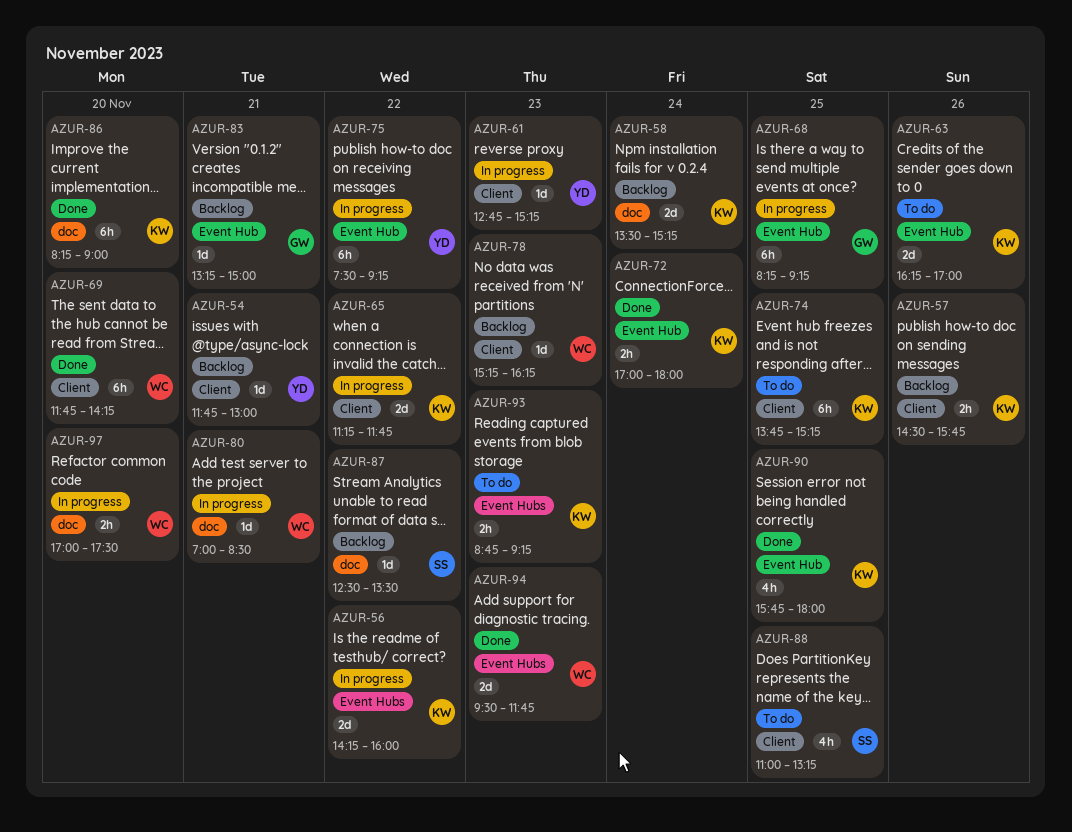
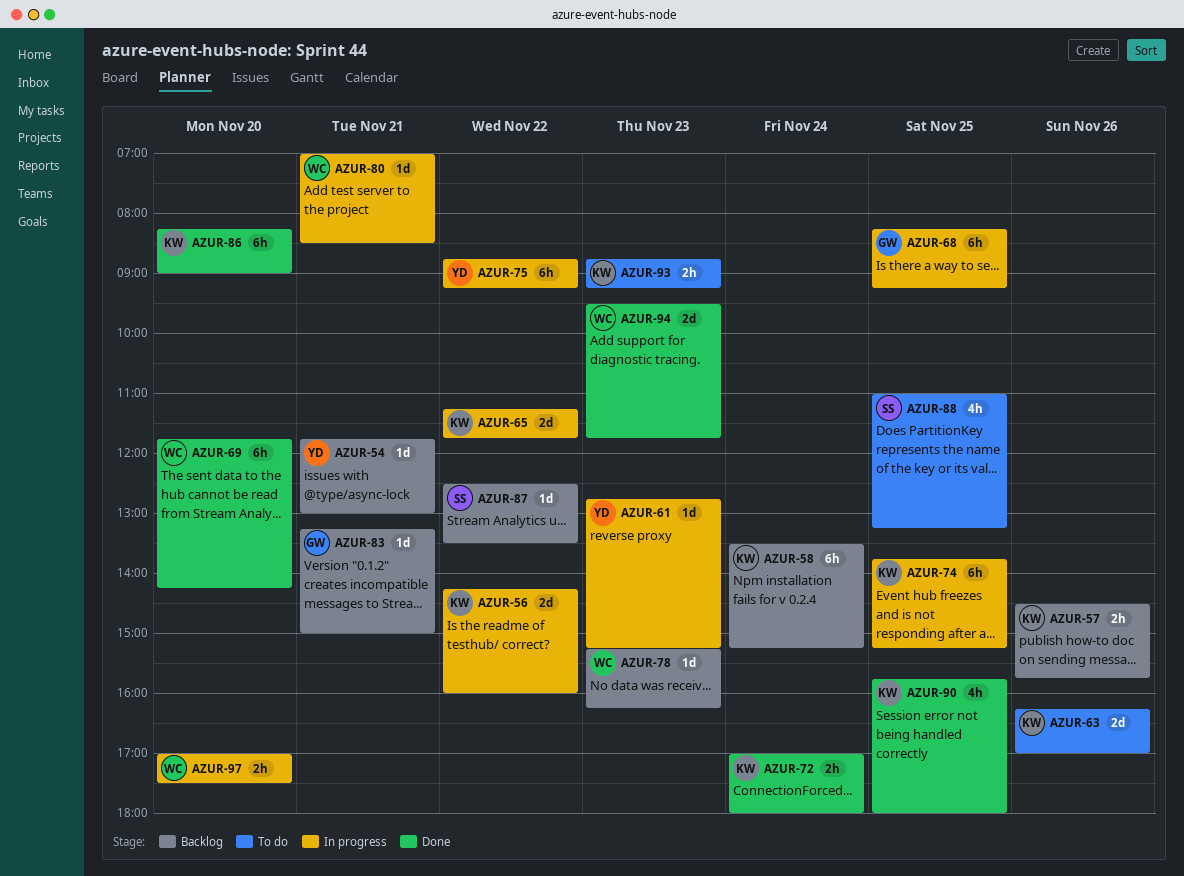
AZUR-58, estimate: 2d -> 6h
AZUR-74, status: To do -> In progress
AZUR-75, begins: 07:30 -> 08:45

